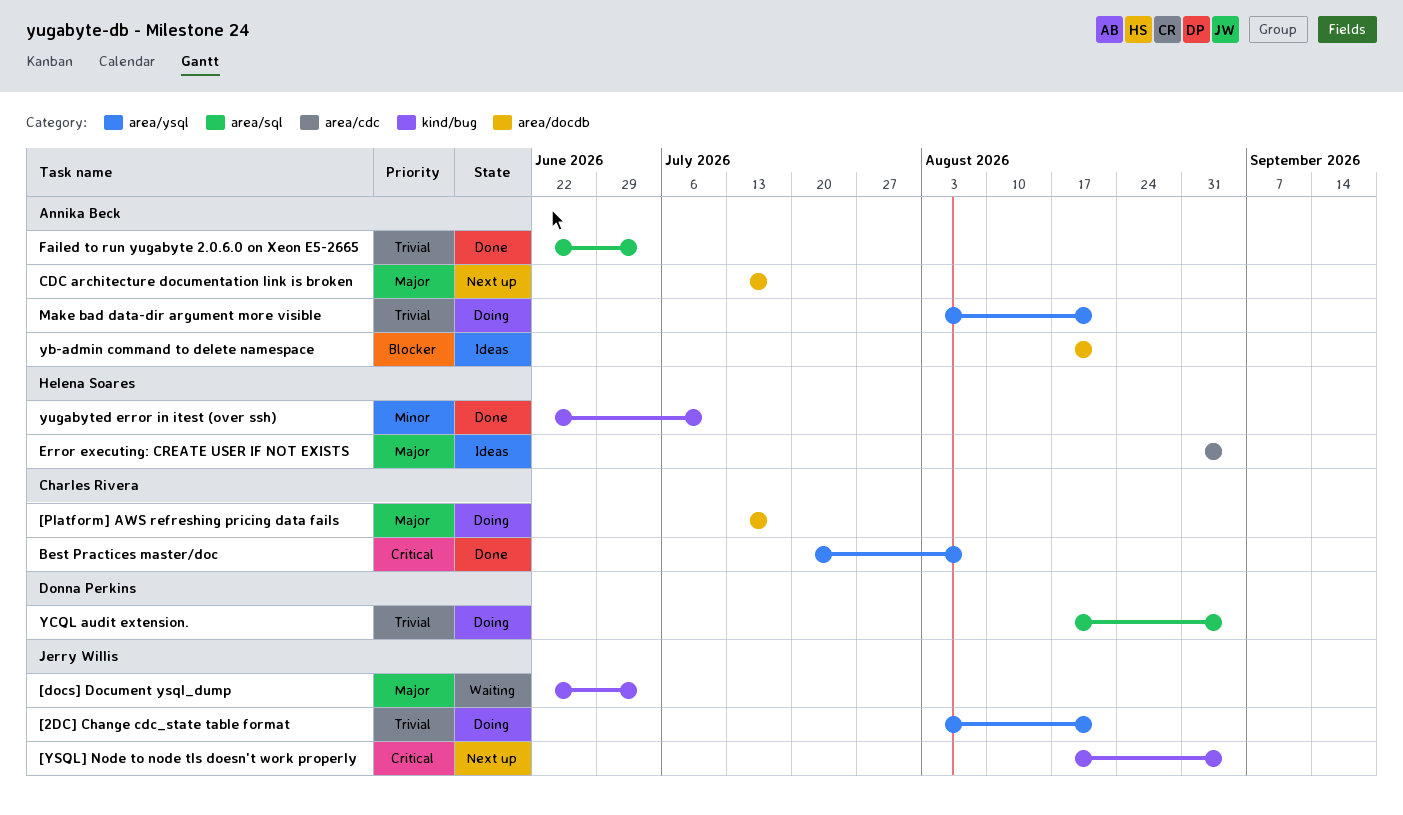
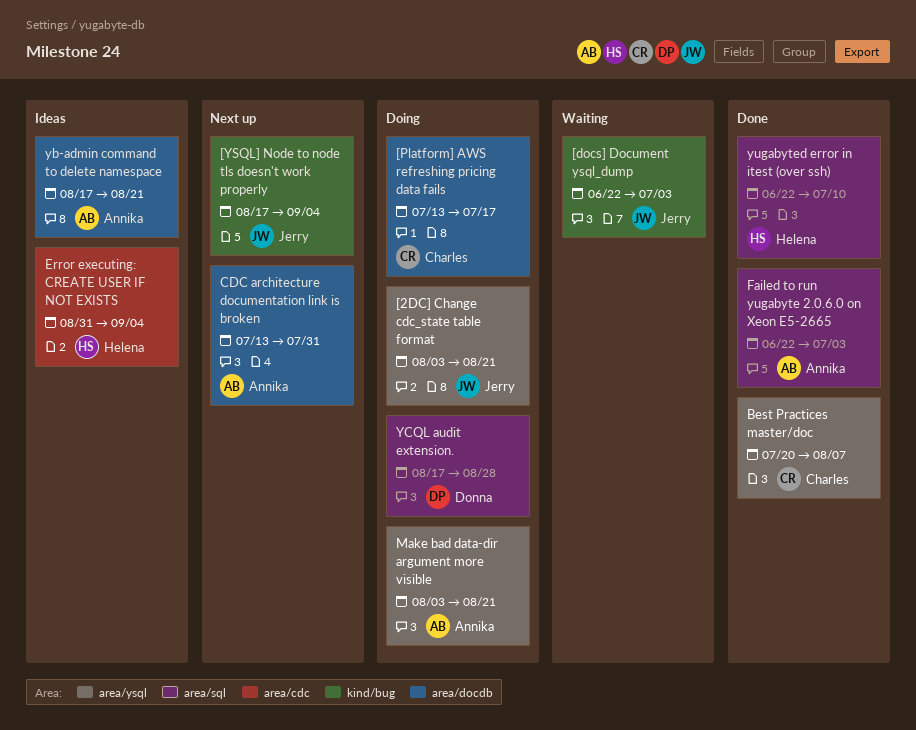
CDC architecture documentation link is broken, due: Jul 17 -> Jul 31
YCQL audit extension., due: Sep 4 -> Aug 28
yugabyted error in itest (over ssh), label: kind/bug -> area/sql

